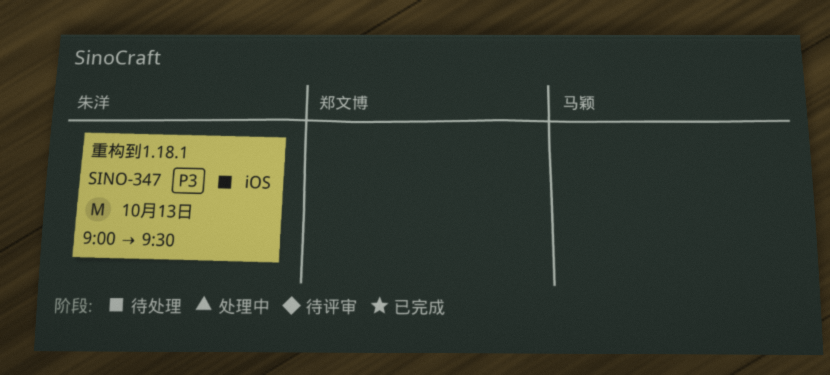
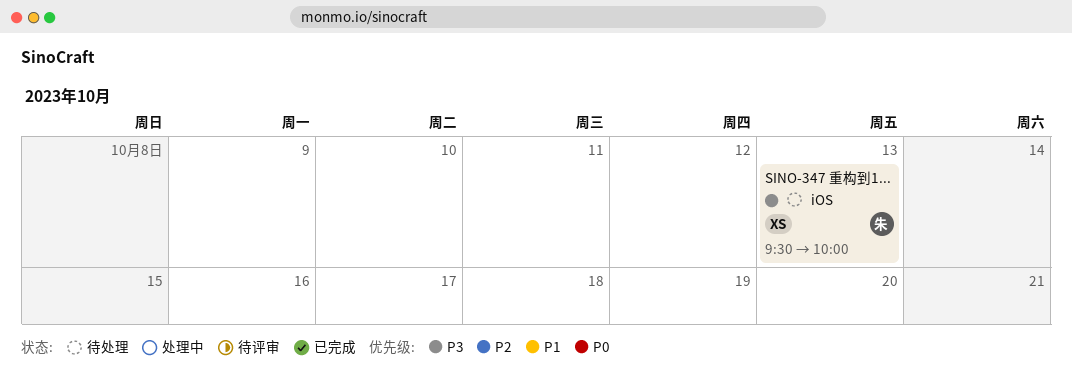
SINO-347, estimate: M -> XS
SINO-347, begins: 09:00 -> 09:30
SINO-347, ends: 09:30 -> 10:00

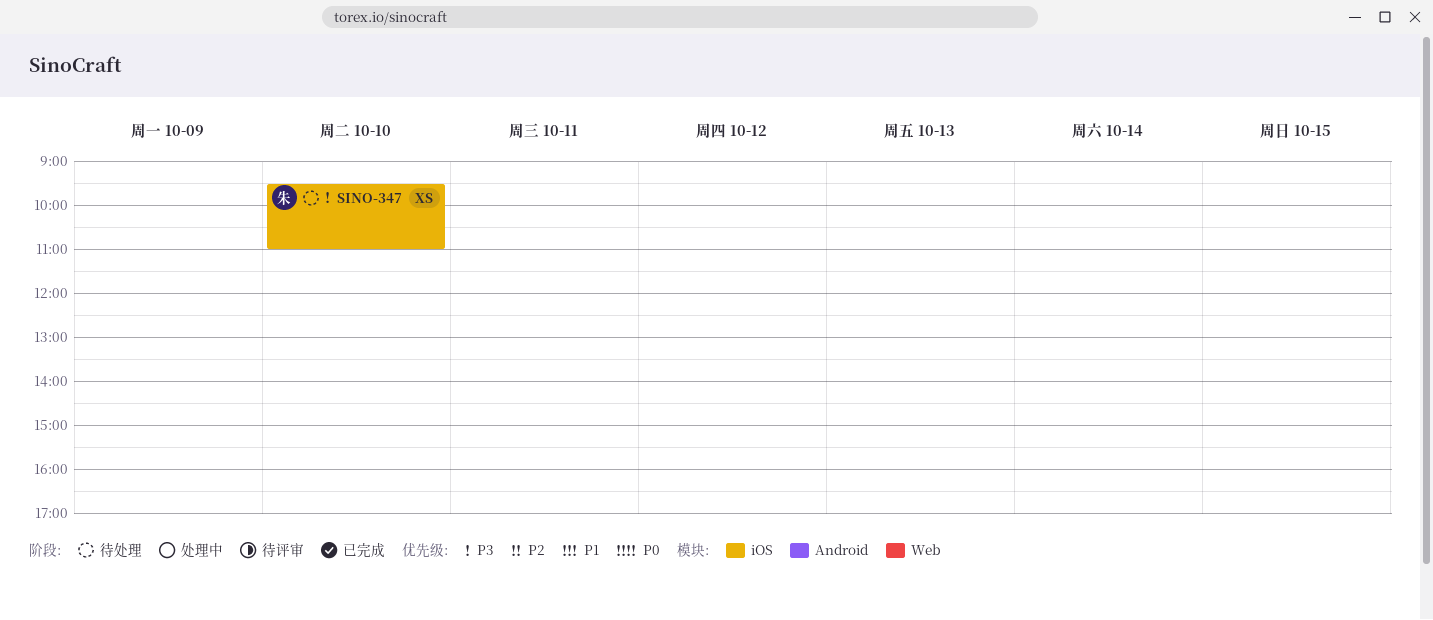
SINO-347, day: Oct 13 -> Oct 10
SINO-347, ends: 10:00 -> 11:00

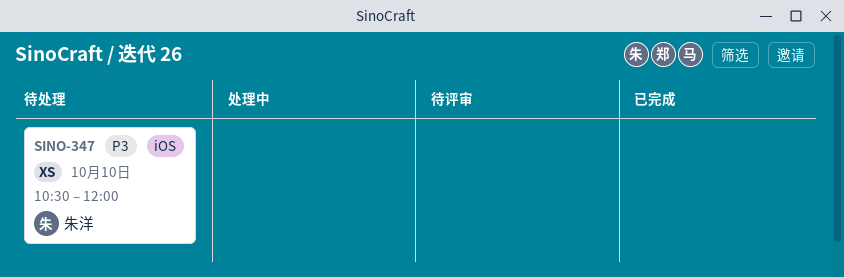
SINO-347, begins: 09:30 -> 10:30
SINO-347, ends: 11:00 -> 12:00

